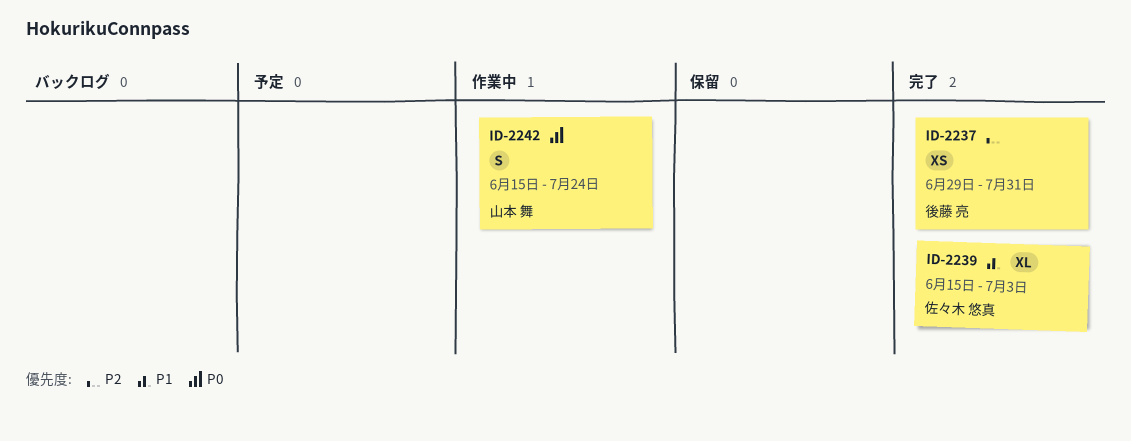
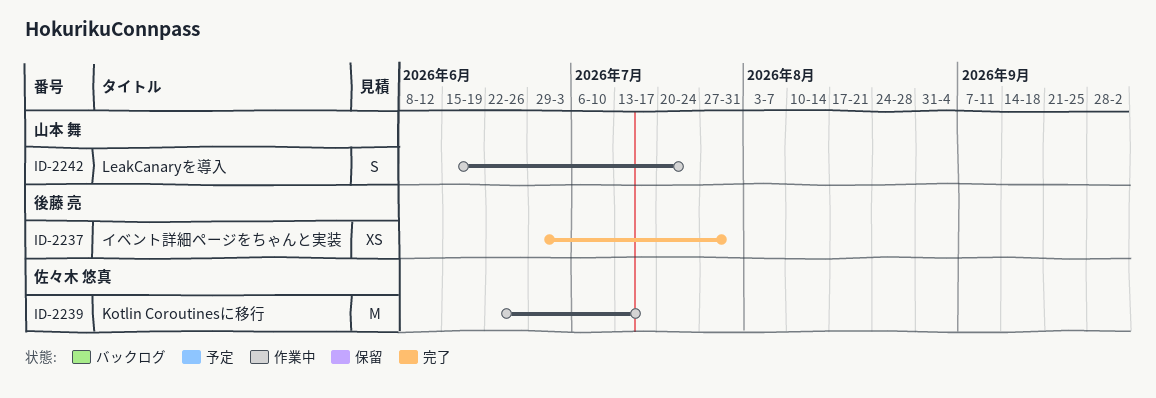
ID-2239, status: 完了 -> 作業中
ID-2239, estimate: XL -> M
ID-2239, start: Jun 15 -> Jun 22
ID-2239, due: Jul 3 -> Jul 17

